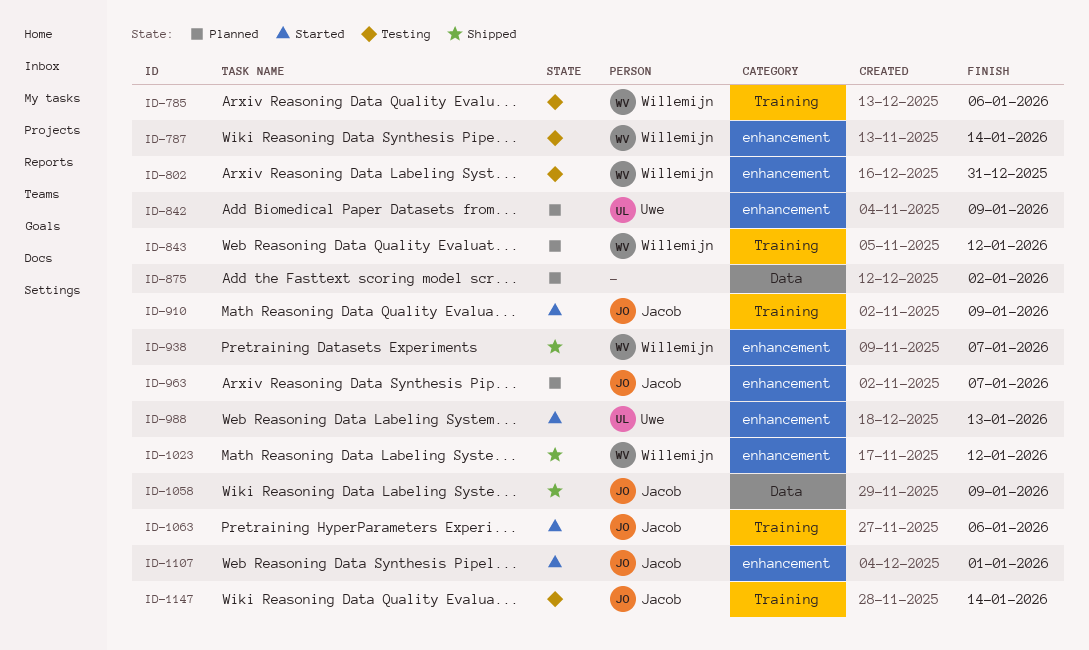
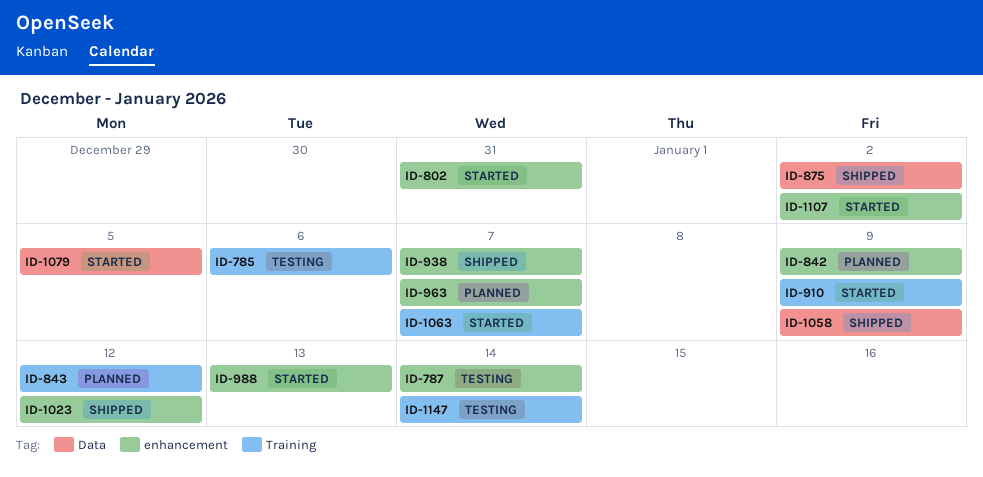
ID-802, status: Testing -> Started
ID-875, status: Planned -> Shipped
ID-1063, due: Jan 6 -> Jan 7
ID-1079: none -> present
ID-1107, due: Jan 1 -> Jan 2

